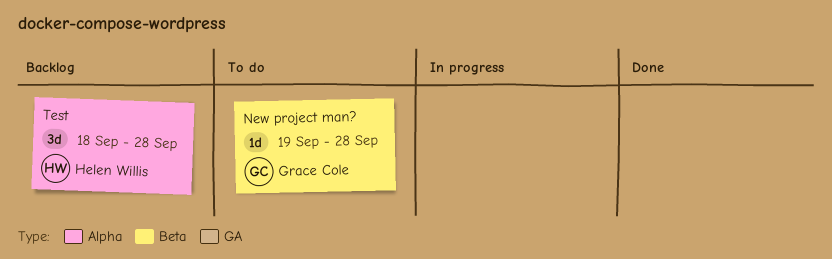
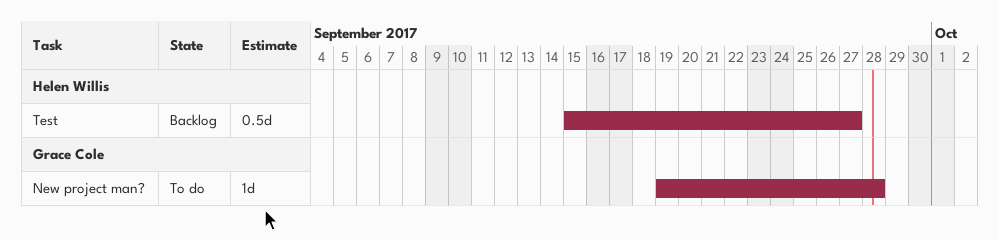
Test, estimate: 3d -> 0.5d
Test, start: Sep 18 -> Sep 15
Test, due: Sep 28 -> Sep 27

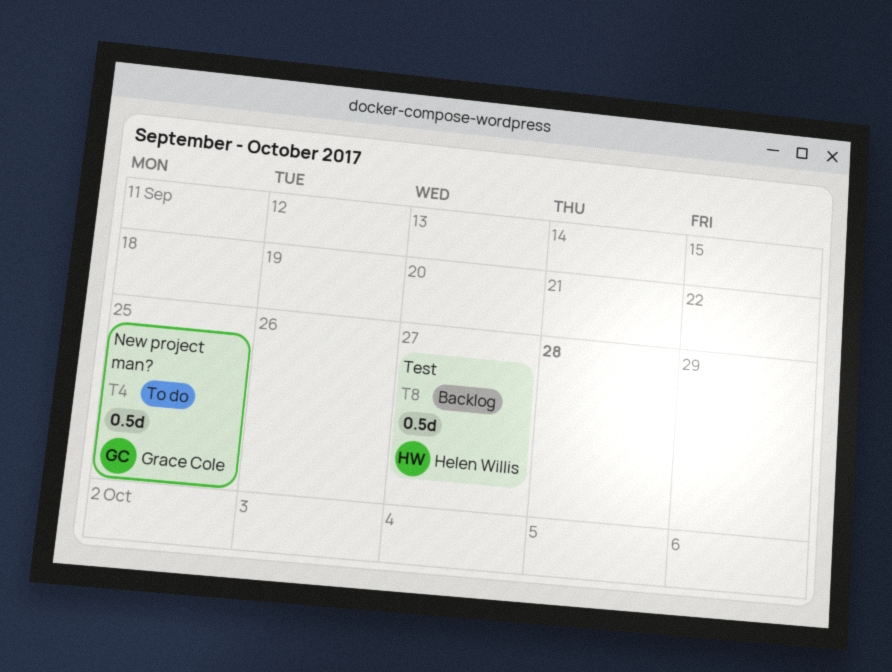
New project man?, estimate: 1d -> 0.5d
New project man?, due: Sep 28 -> Sep 25

